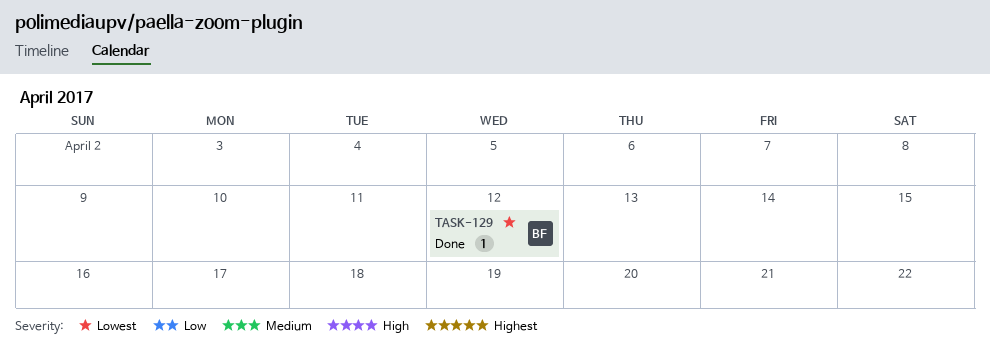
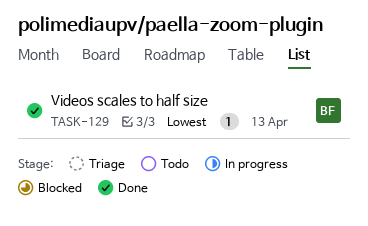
TASK-129, due: Apr 12 -> Apr 13

